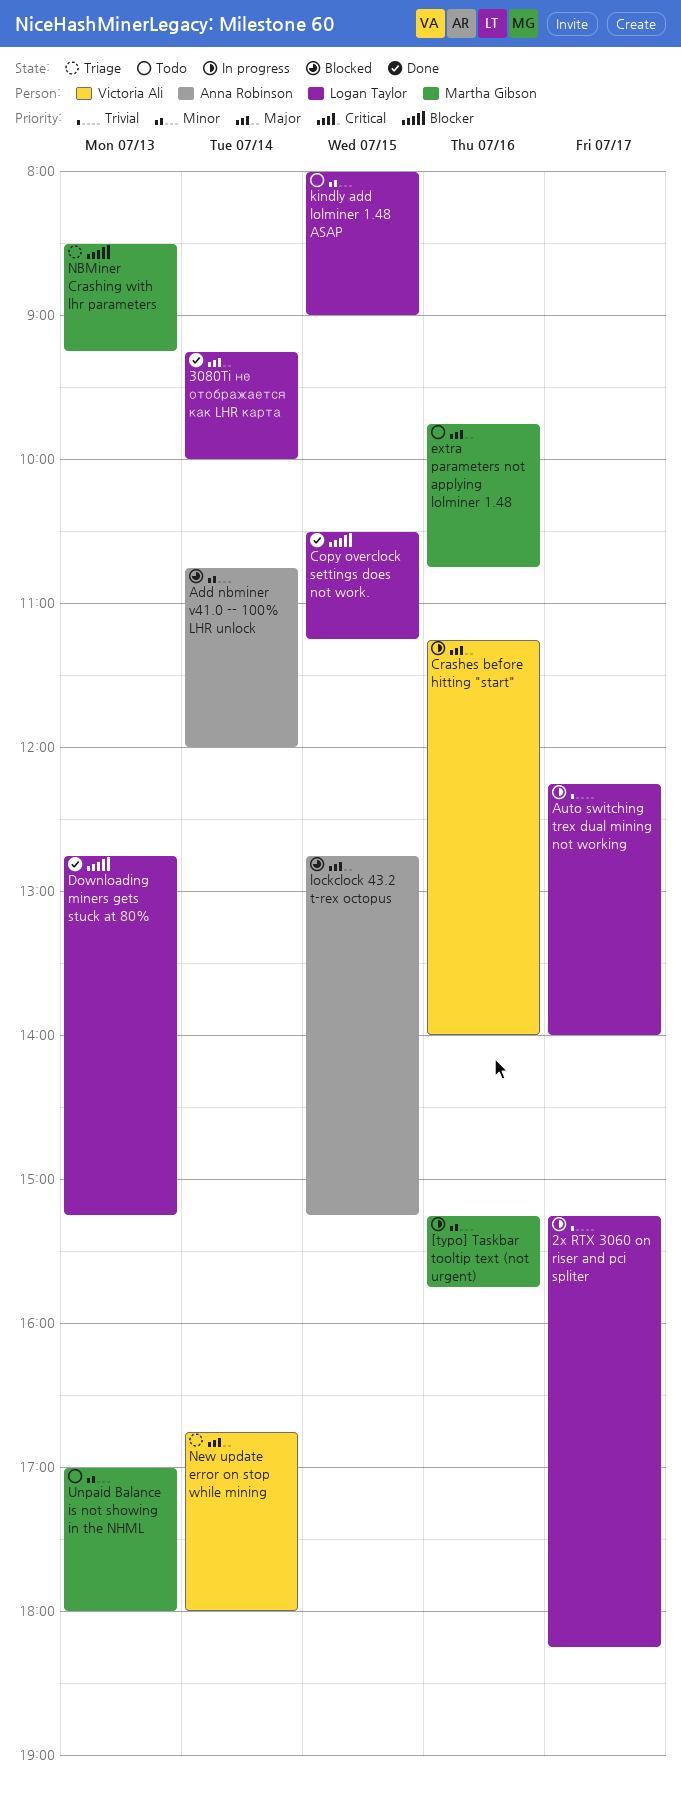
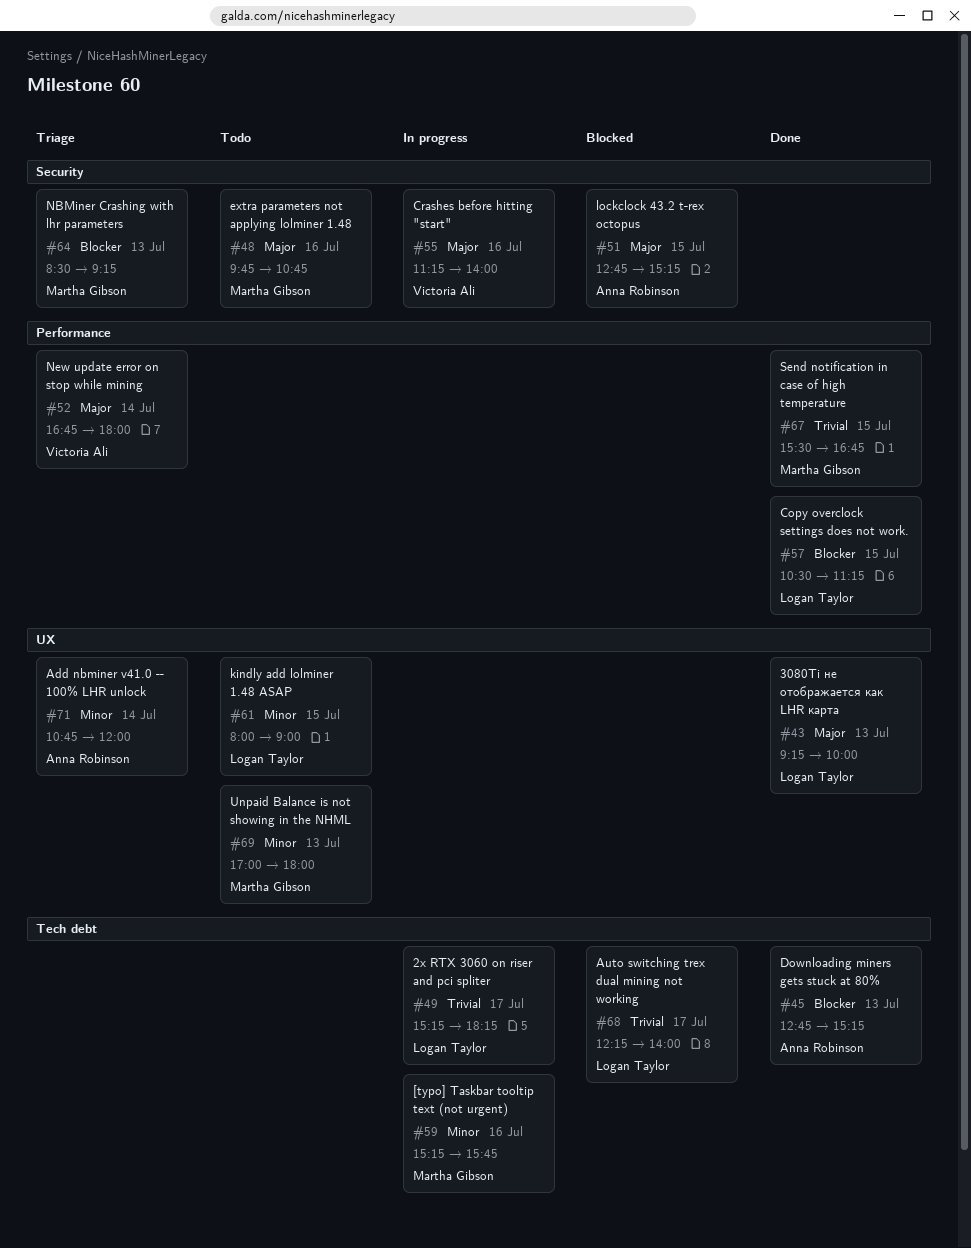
3080Ti не отображается как LHR карта, day: Jul 14 -> Jul 13
Add nbminer v41.0 -- 100% LHR unlock, status: Blocked -> Triage
Auto switching trex dual mining not working, status: In progress -> Blocked
Downloading miners gets stuck at 80%, owner: Logan Taylor -> Anna Robinson
Send notification in case of high temperature: none -> present

